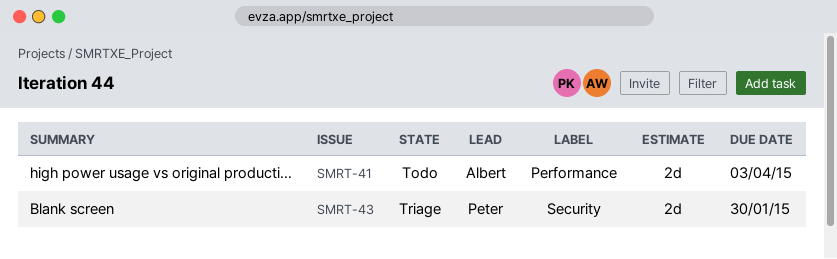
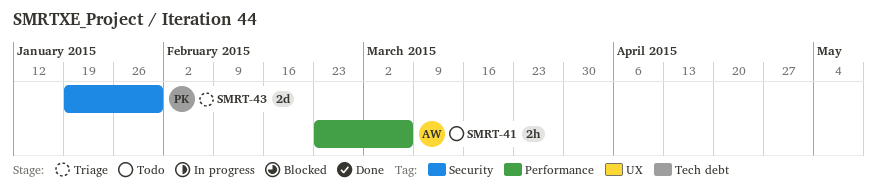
SMRT-41, estimate: 2d -> 2h
SMRT-41, due: Apr 3 -> Mar 6

